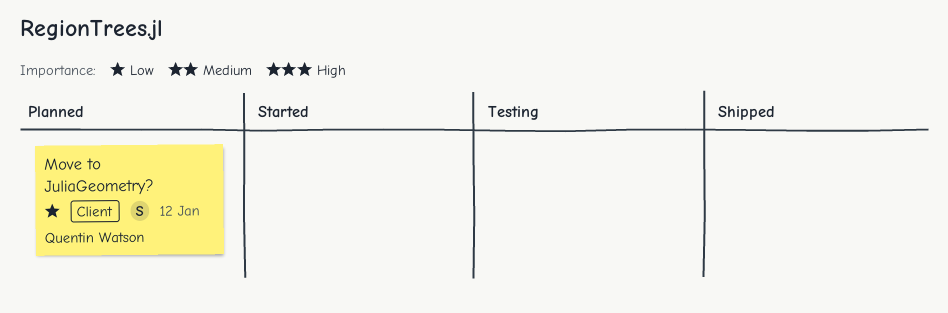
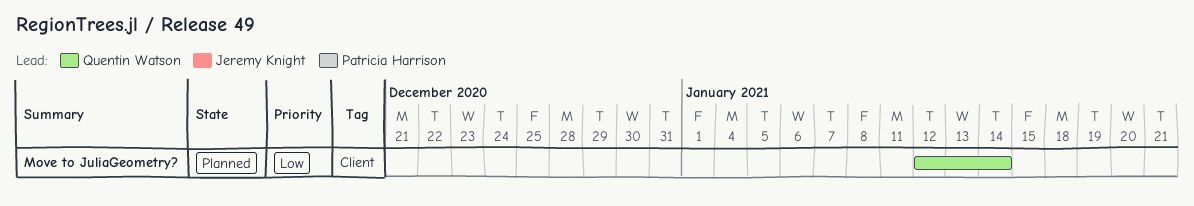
Move to JuliaGeometry?, due: Jan 12 -> Jan 14

